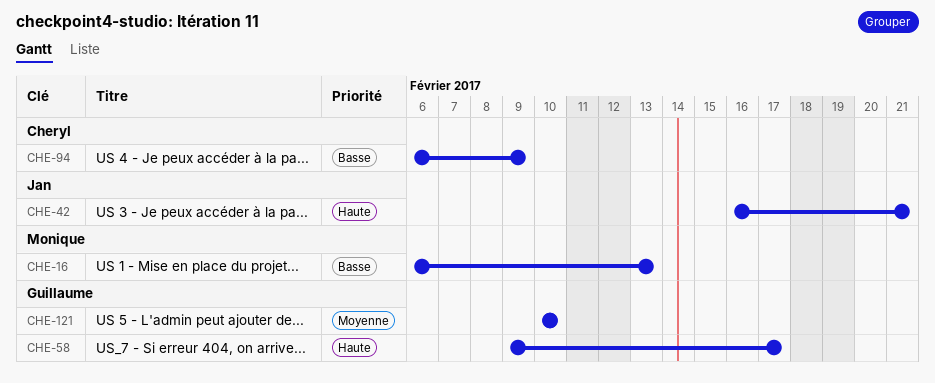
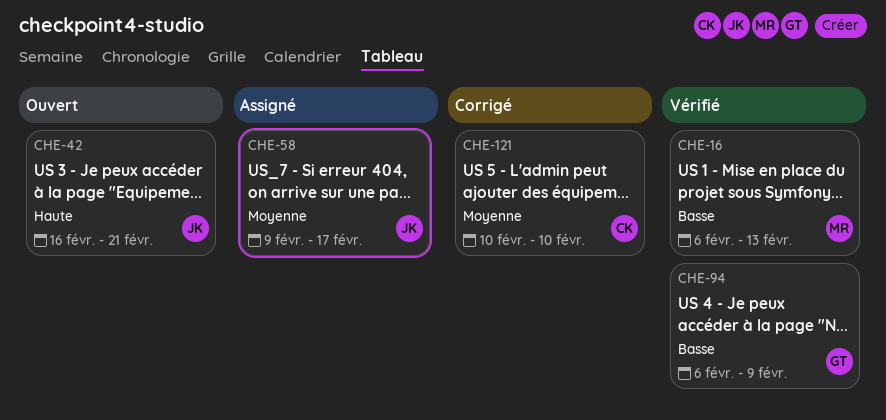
CHE-58, owner: Guillaume -> Jan
CHE-58, priority: Haute -> Moyenne
CHE-94, owner: Cheryl -> Guillaume
CHE-121, owner: Guillaume -> Cheryl

